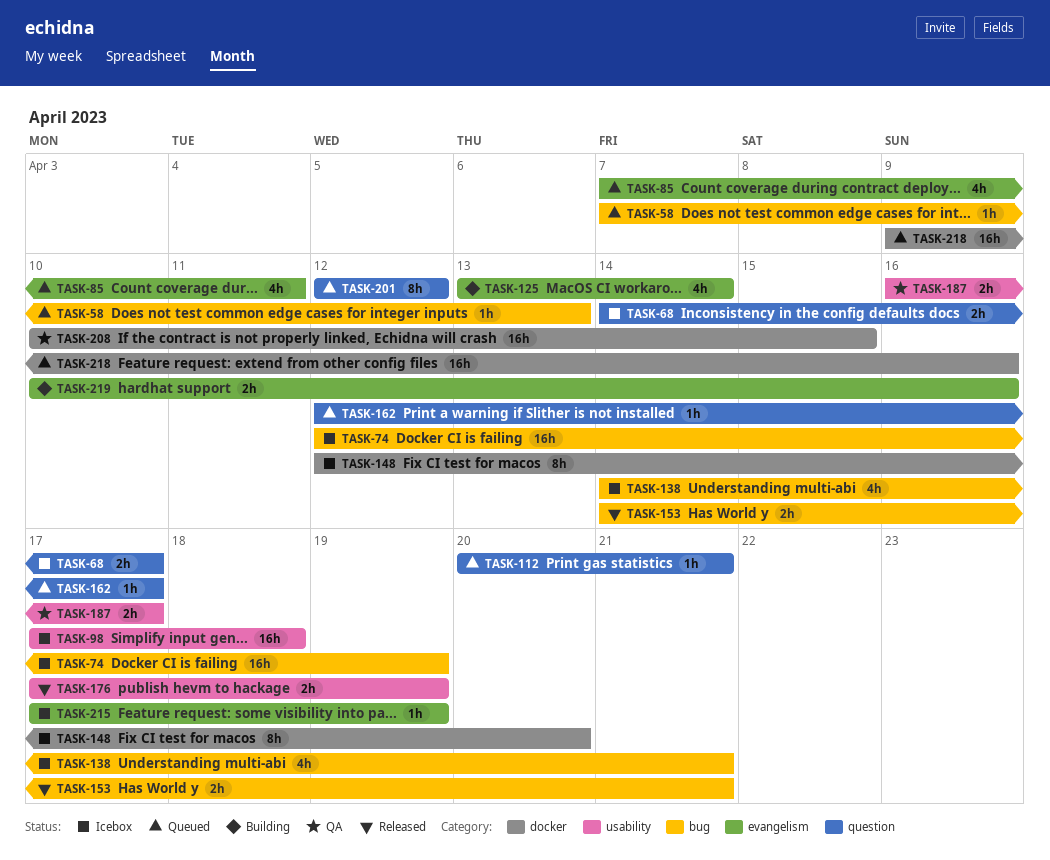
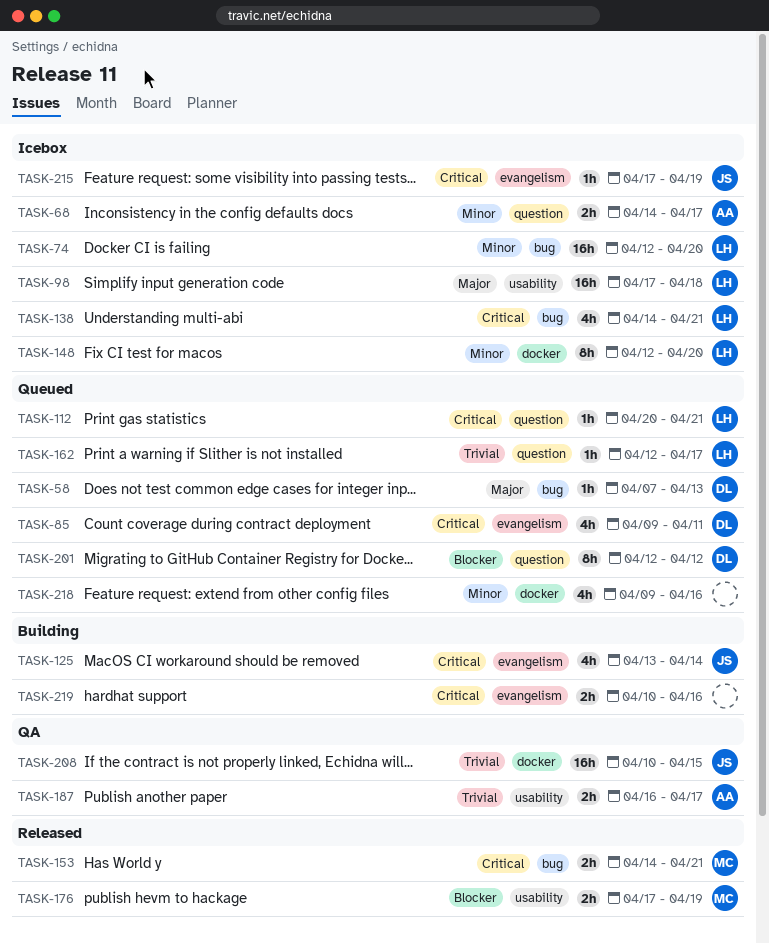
TASK-74, due: Apr 19 -> Apr 20
TASK-85, start: Apr 7 -> Apr 9
TASK-218, estimate: 16h -> 4h

